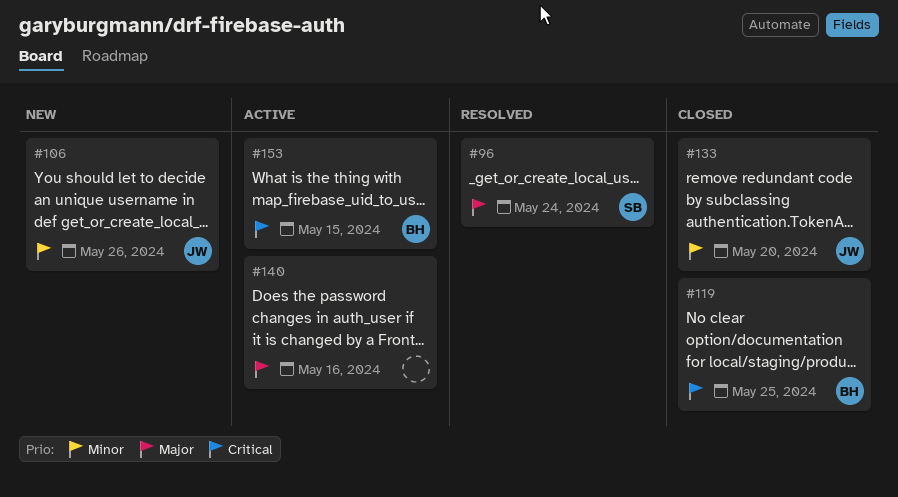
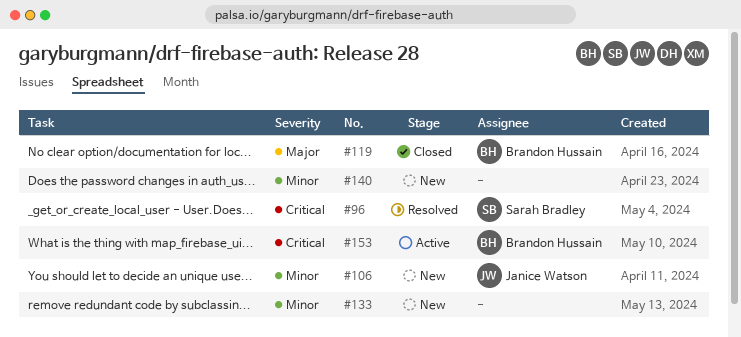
#96, priority: Major -> Critical
#119, priority: Critical -> Major
#133, status: Closed -> New
#133, owner: Janice Watson -> none
#140, status: Active -> New
#140, priority: Major -> Minor

